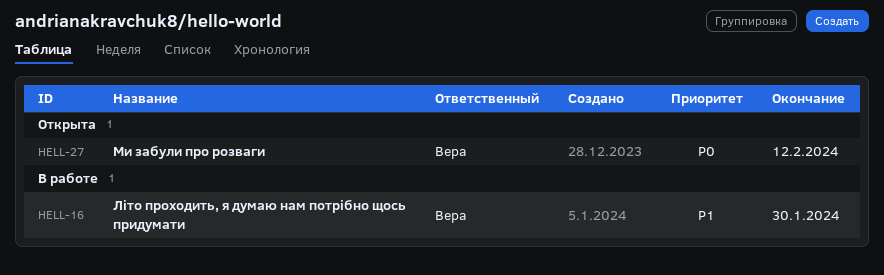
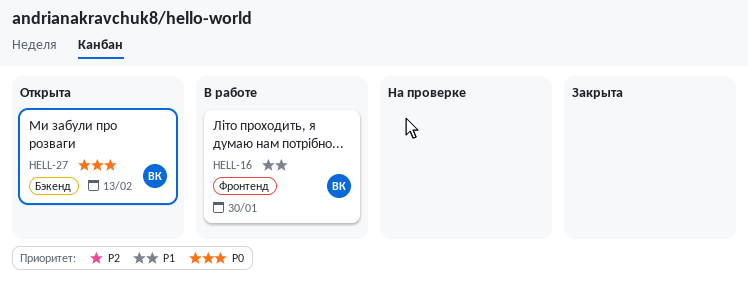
HELL-27, due: Feb 12 -> Feb 13

